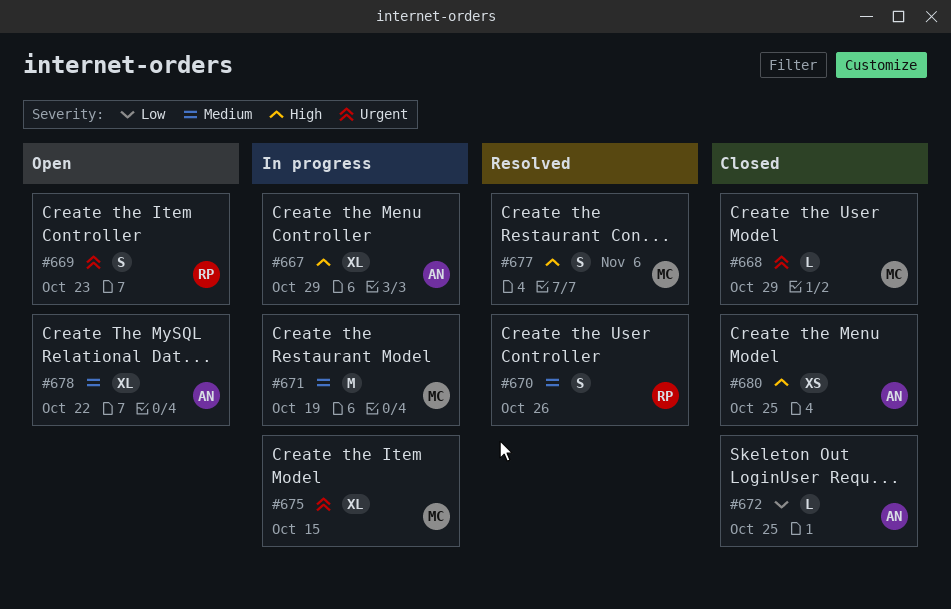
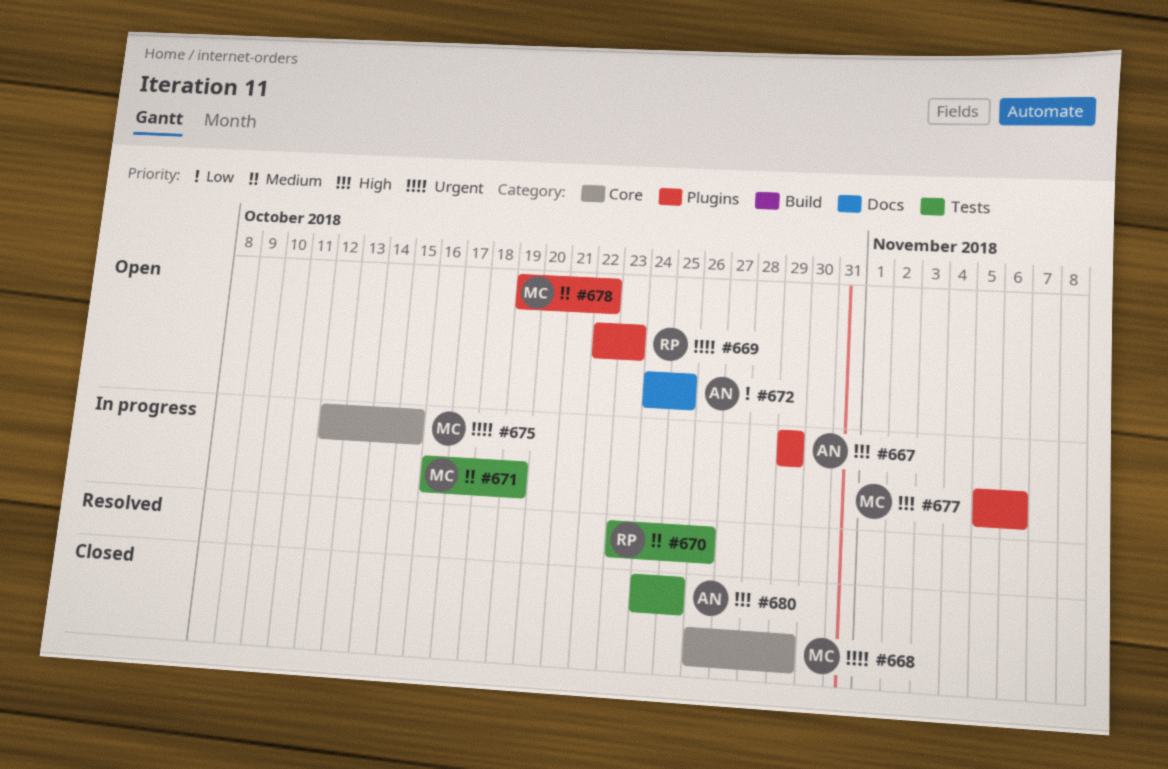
#672, status: Closed -> Open
#677, status: Resolved -> In progress
#678, owner: AN -> MC

